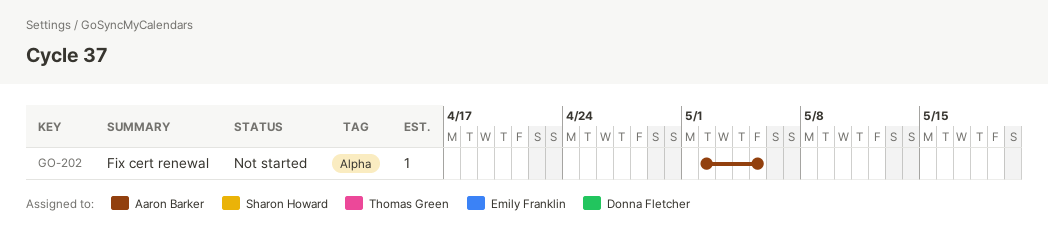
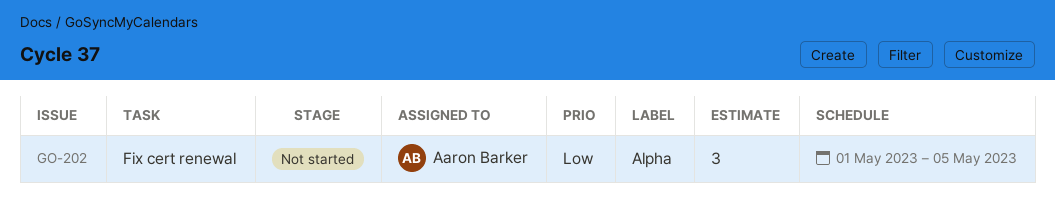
GO-202, estimate: 1 -> 3
GO-202, start: May 2 -> May 1

